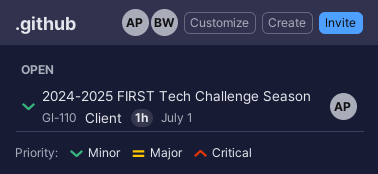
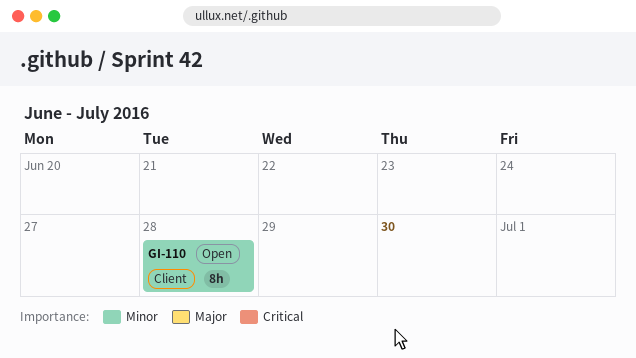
GI-110, estimate: 1h -> 8h
GI-110, due: Jul 1 -> Jun 28

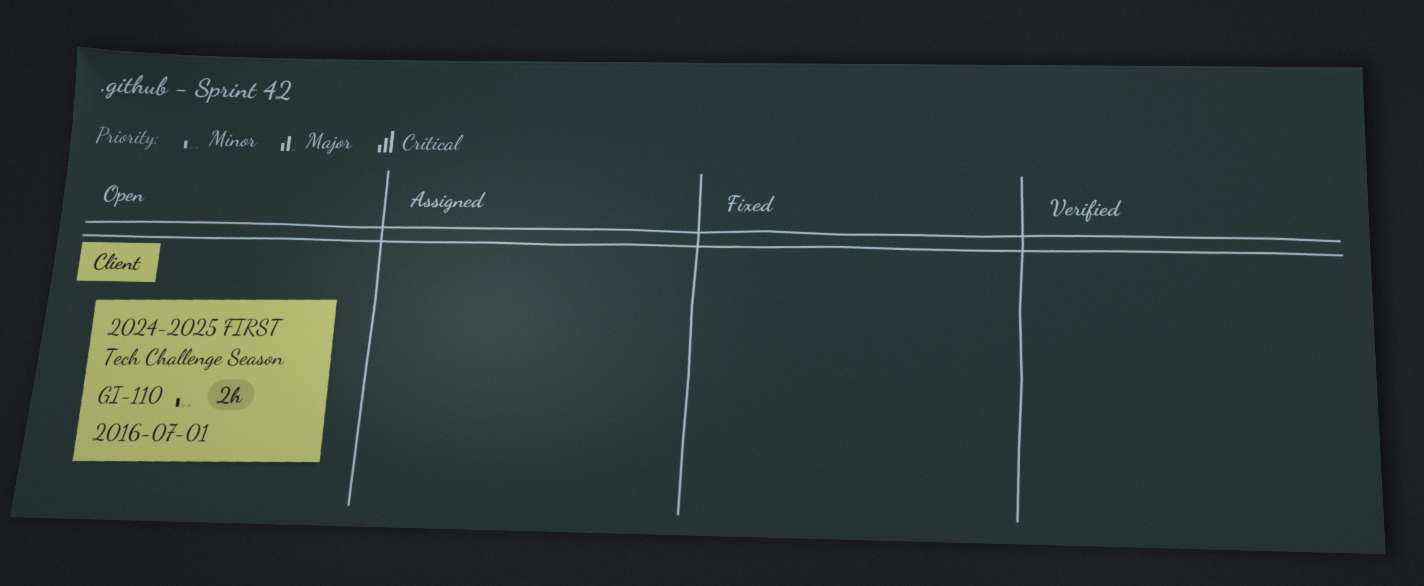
GI-110, estimate: 8h -> 2h
GI-110, due: Jun 28 -> Jul 1

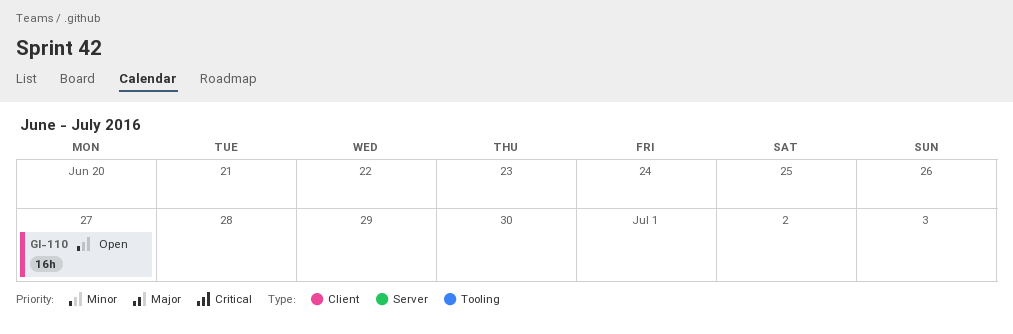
GI-110, estimate: 2h -> 16h
GI-110, due: Jul 1 -> Jun 27

